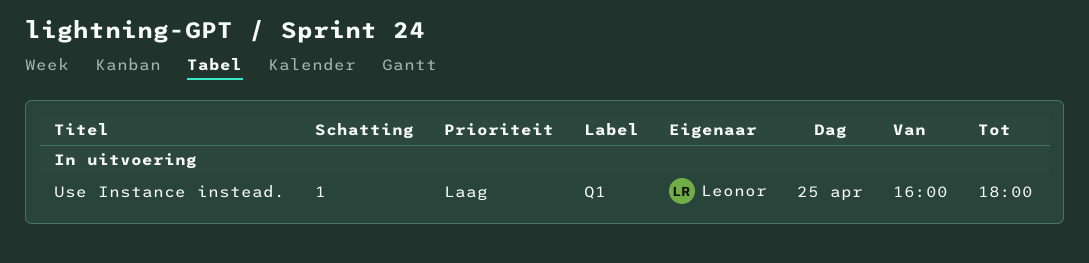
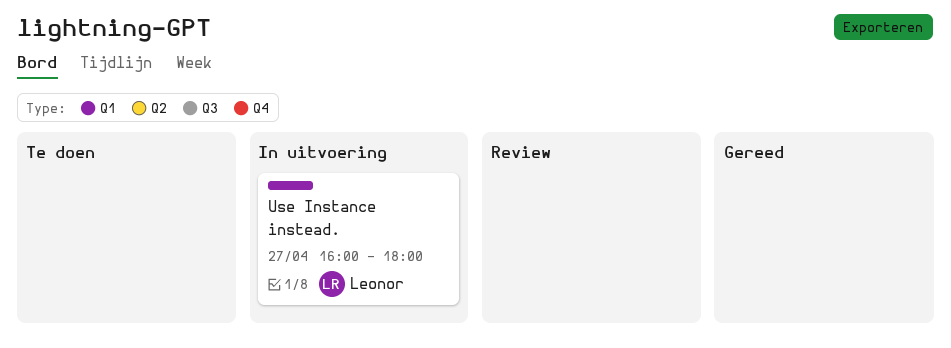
Use Instance instead., day: Apr 25 -> Apr 27

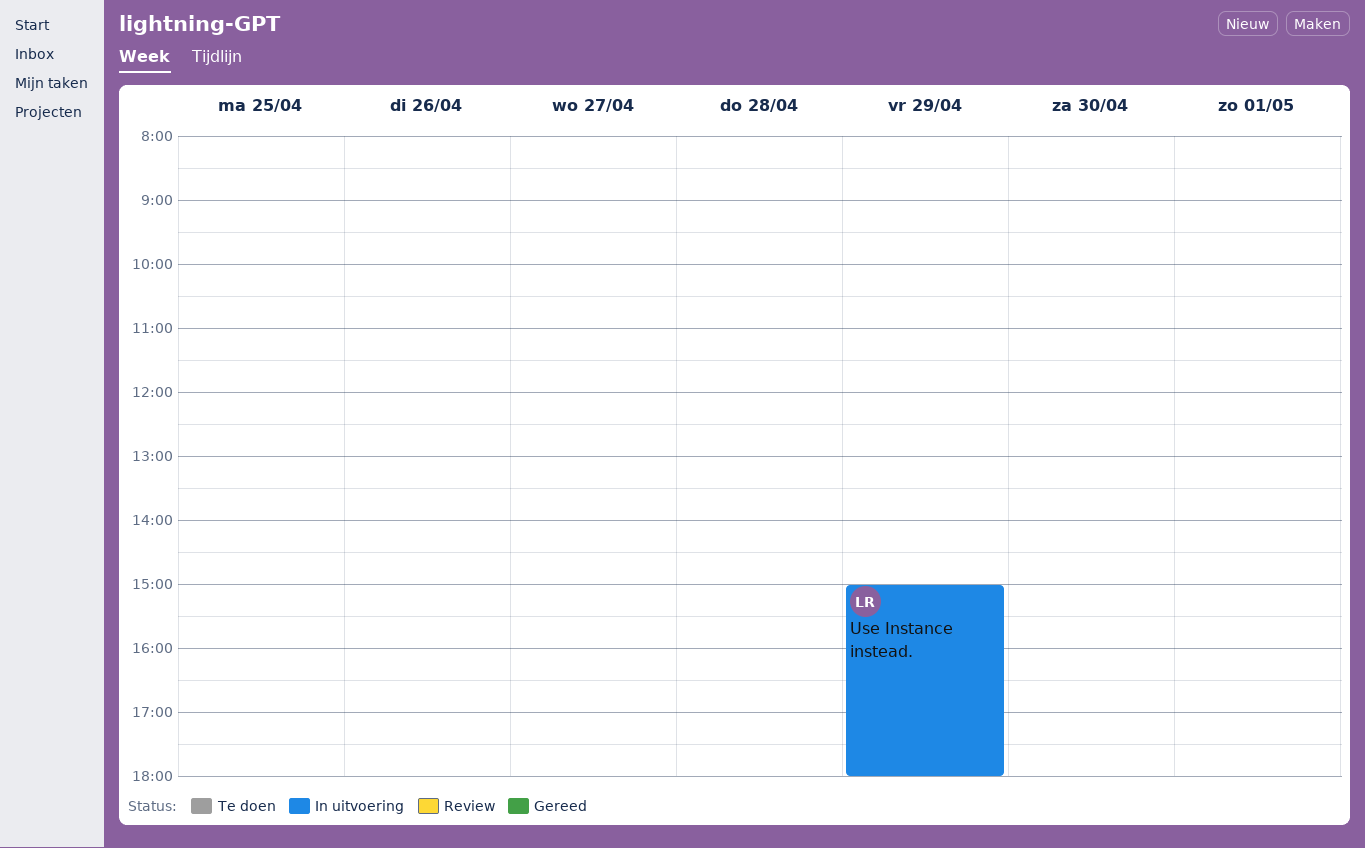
Use Instance instead., day: Apr 27 -> Apr 29
Use Instance instead., begins: 16:00 -> 15:00

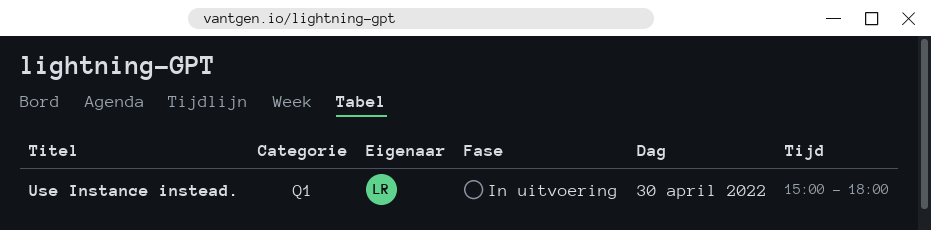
Use Instance instead., day: Apr 29 -> Apr 30

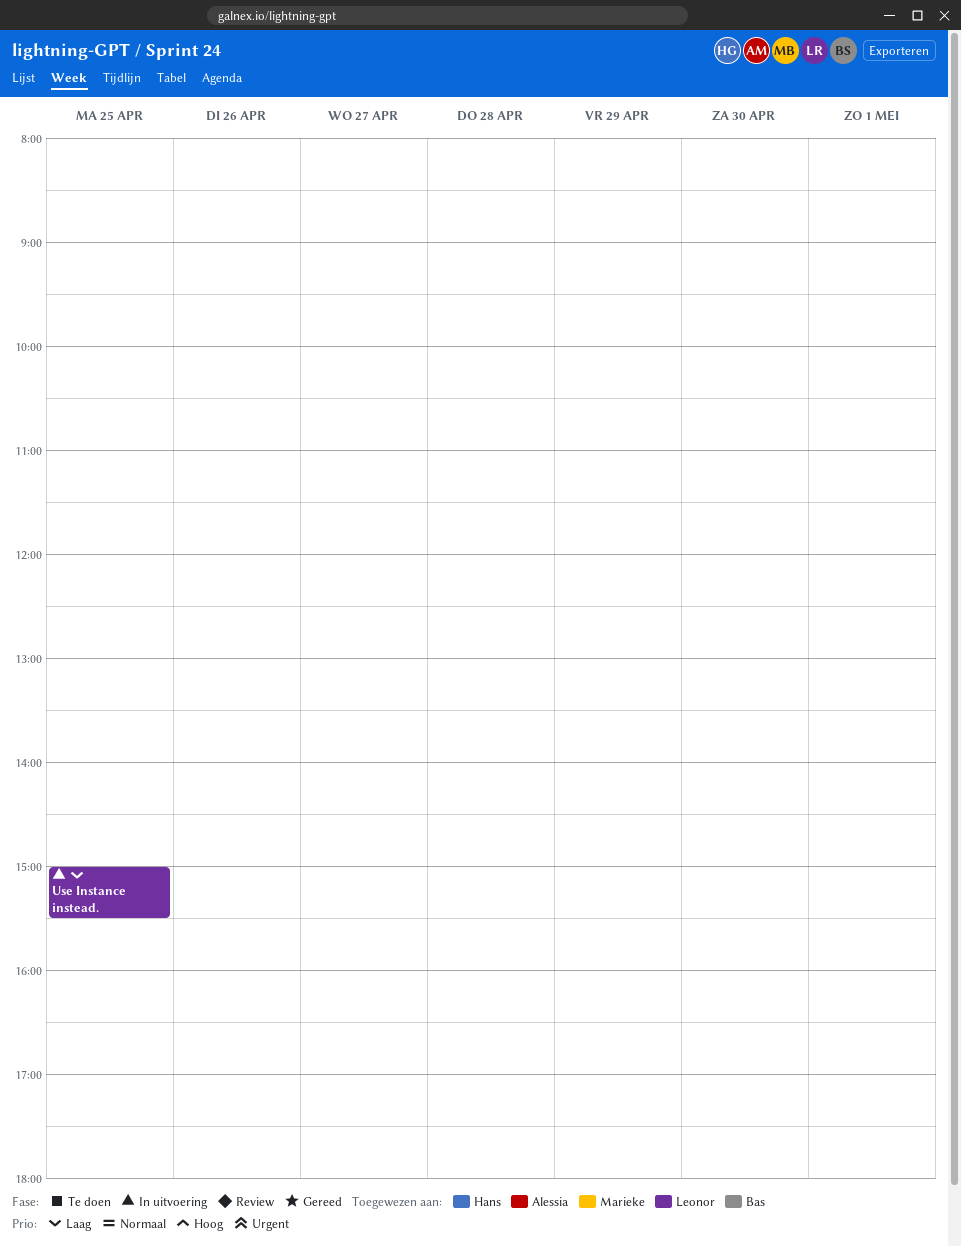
Use Instance instead., day: Apr 30 -> Apr 25
Use Instance instead., ends: 18:00 -> 15:30

